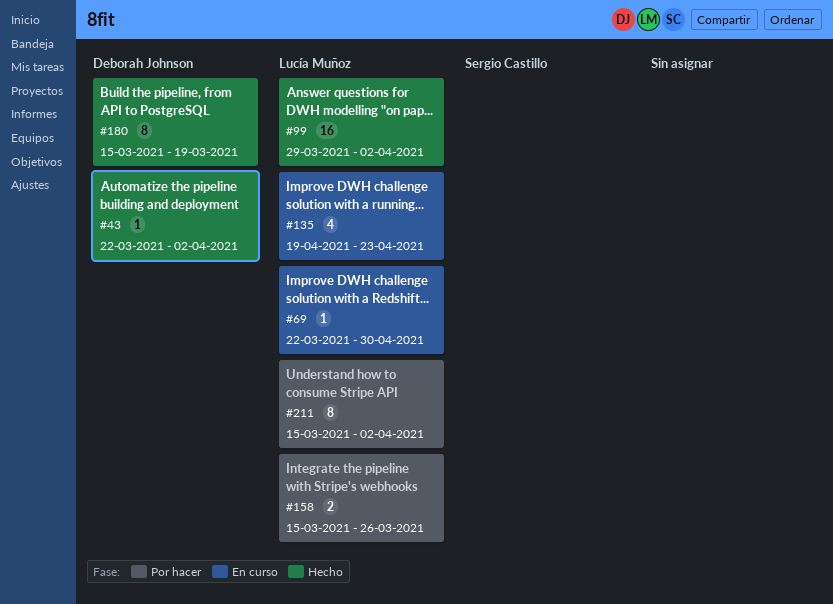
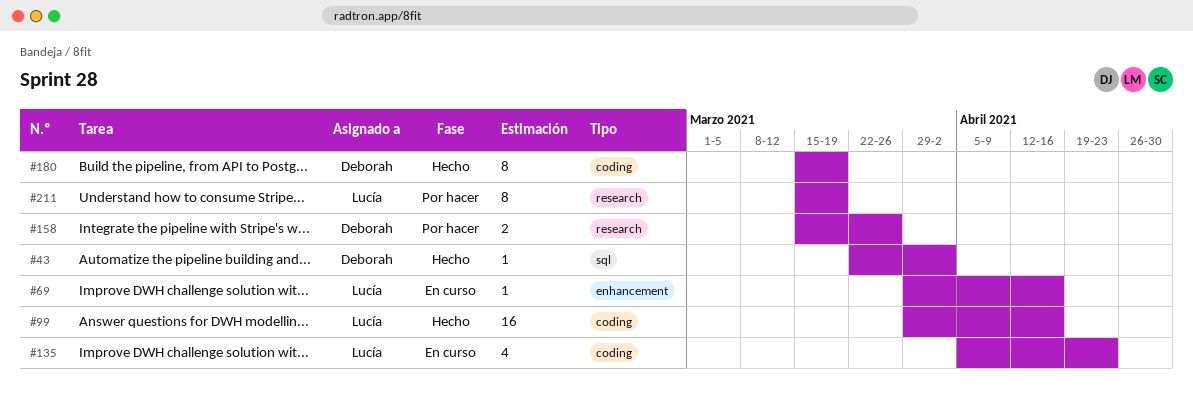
#69, start: Mar 22 -> Mar 29
#69, due: Apr 30 -> Apr 16
#99, due: Apr 2 -> Apr 16
#135, start: Apr 19 -> Apr 5
#158, owner: Lucía Muñoz -> Deborah Johnson
#211, due: Apr 2 -> Mar 19

